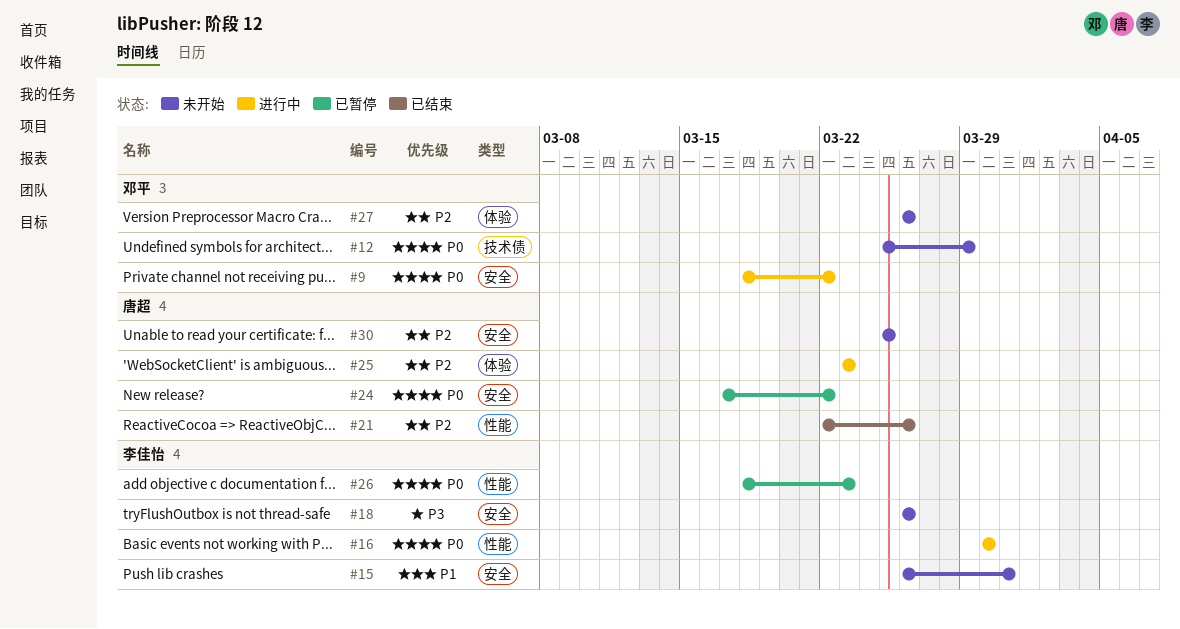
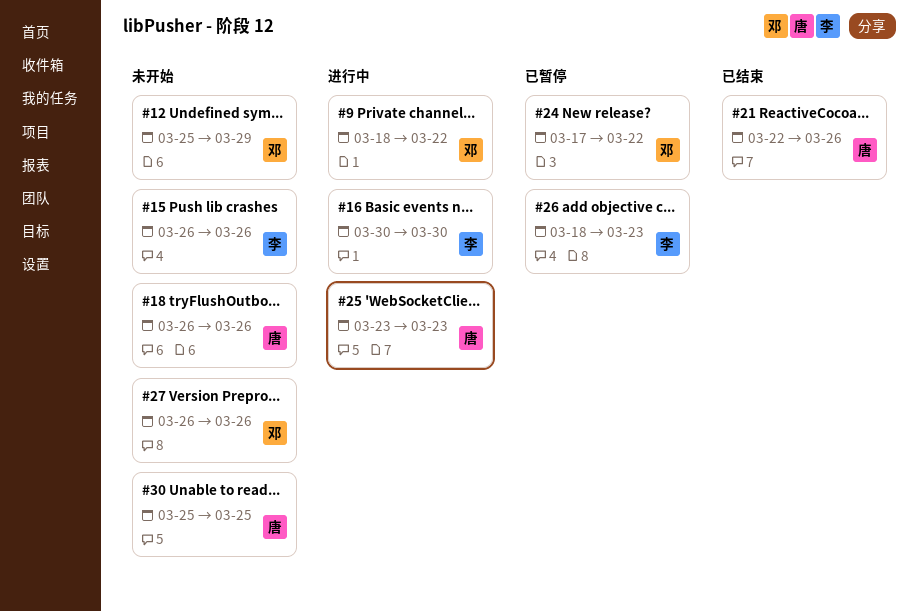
#15, due: Mar 31 -> Mar 26
#18, owner: 李佳怡 -> 唐超
#24, owner: 唐超 -> 邓平

